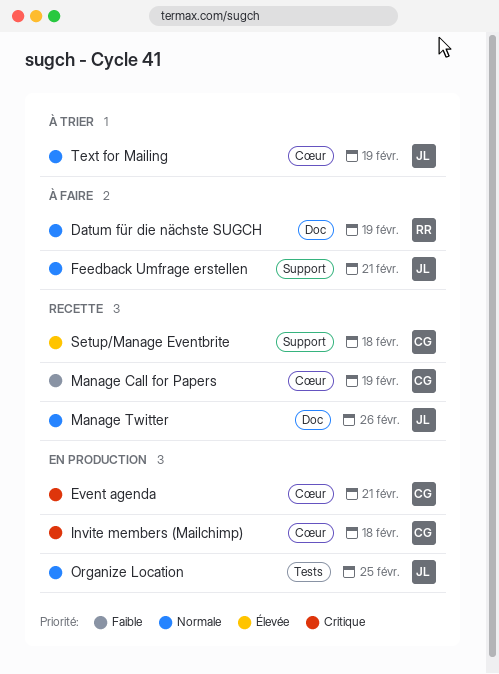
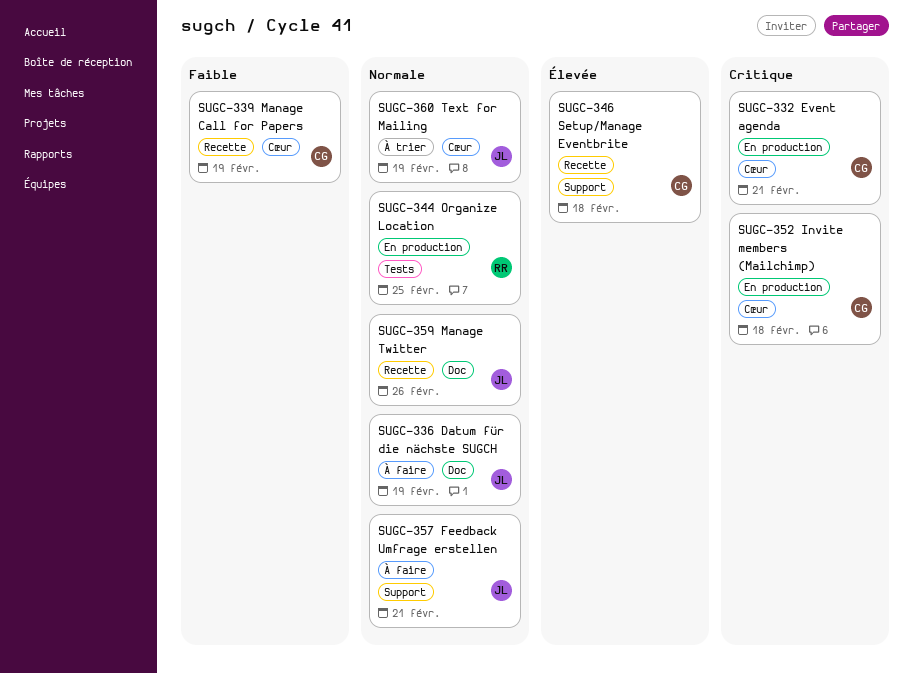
Datum für die nächste SUGCH, owner: RR -> JL
Organize Location, owner: JL -> RR

